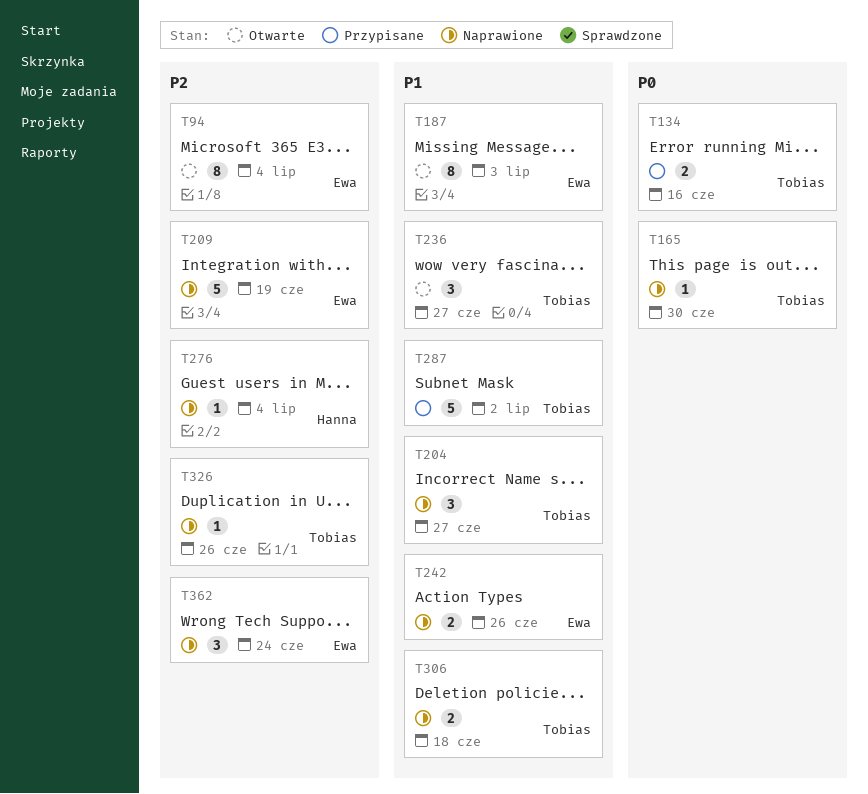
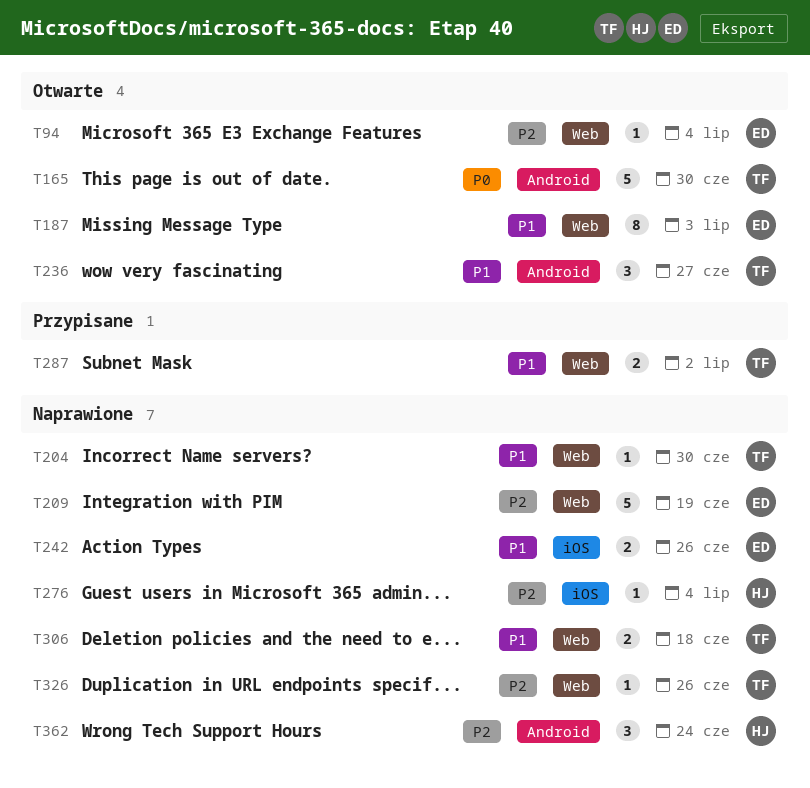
T94, estimate: 8 -> 1
T134: present -> none
T165, status: Naprawione -> Otwarte
T165, estimate: 1 -> 5
T204, estimate: 3 -> 1
T204, due: Jun 27 -> Jun 30
T287, estimate: 5 -> 2
T362, owner: Ewa -> Hanna

